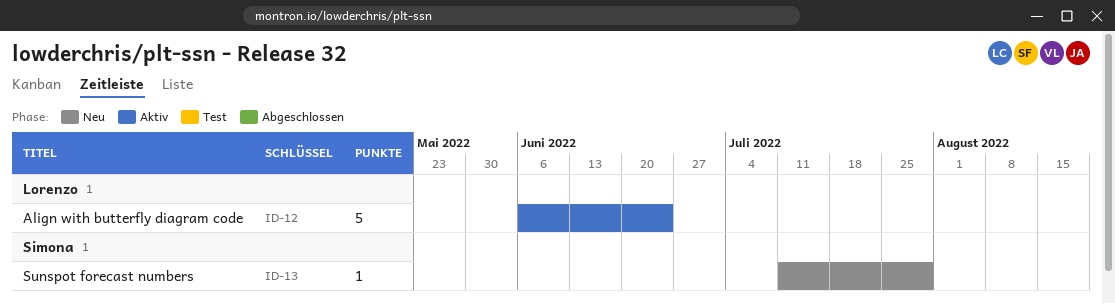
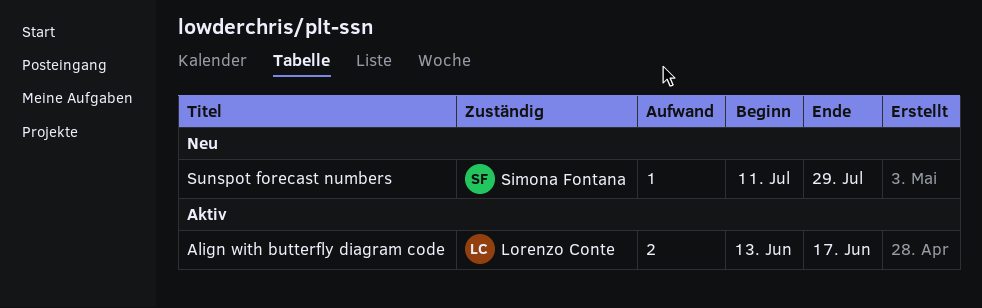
Align with butterfly diagram code, estimate: 5 -> 2
Align with butterfly diagram code, start: Jun 6 -> Jun 13
Align with butterfly diagram code, due: Jun 24 -> Jun 17

